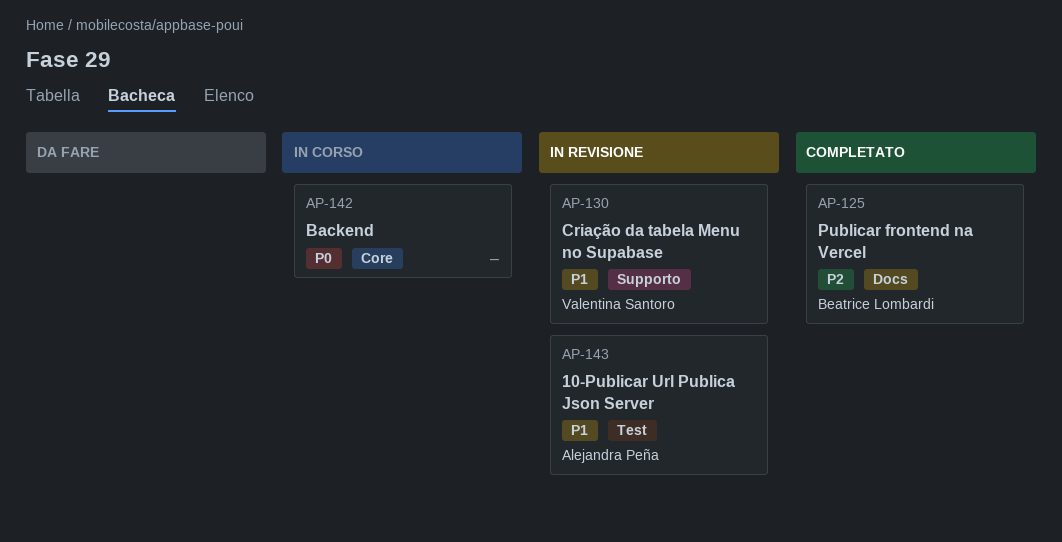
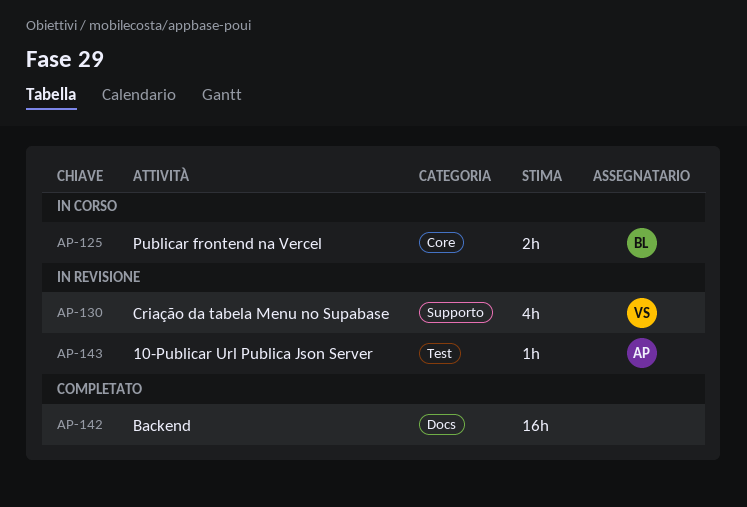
AP-125, status: Completato -> In corso
AP-125, label: Docs -> Core
AP-142, status: In corso -> Completato
AP-142, label: Core -> Docs

